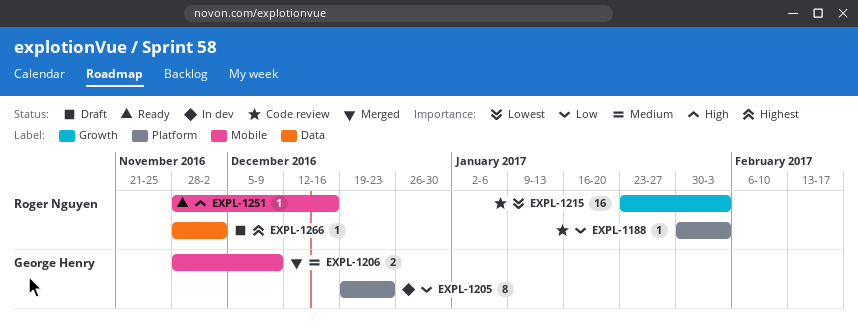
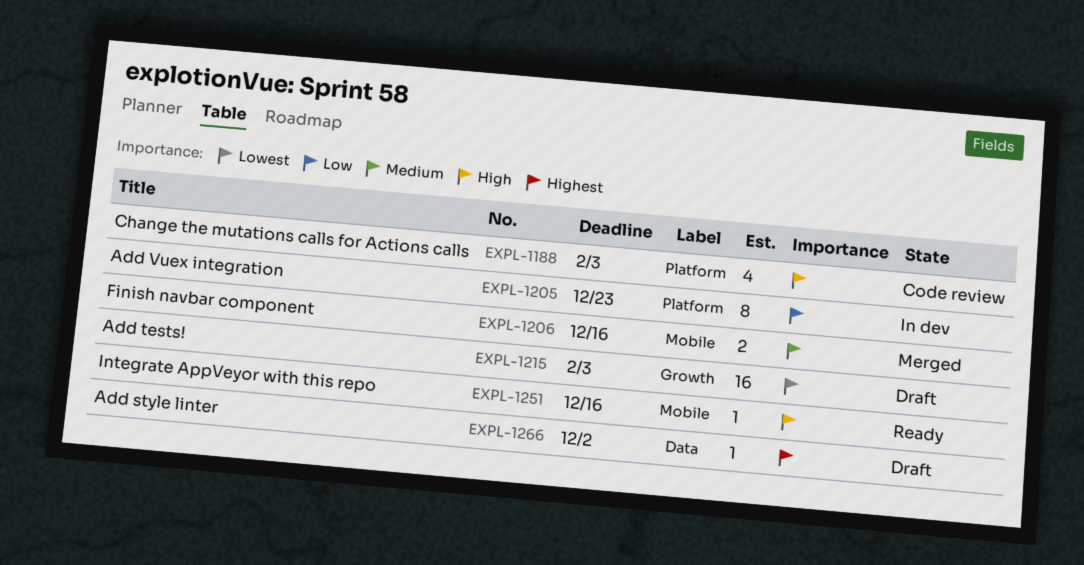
EXPL-1188, priority: Low -> High
EXPL-1188, estimate: 1 -> 4
EXPL-1206, due: Dec 9 -> Dec 16
EXPL-1215, status: Code review -> Draft

